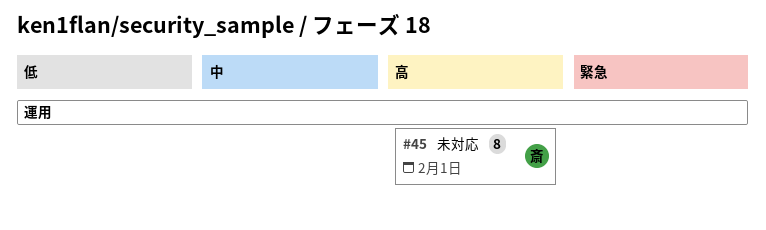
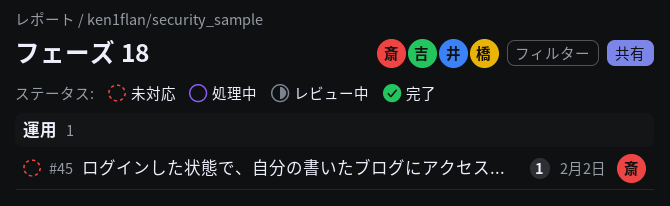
#45, estimate: 8 -> 1
#45, due: Feb 1 -> Feb 2

